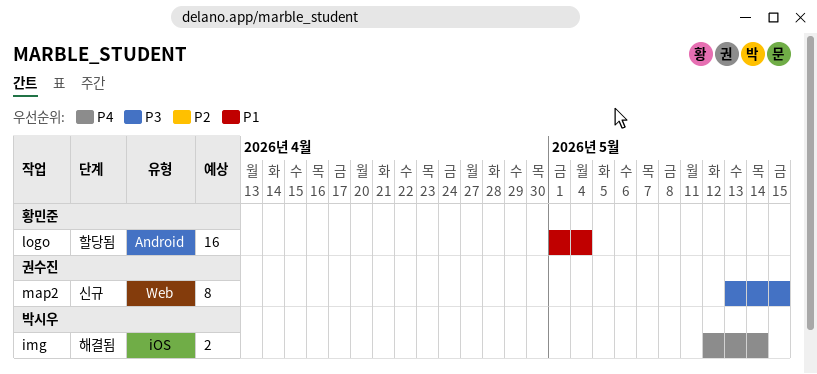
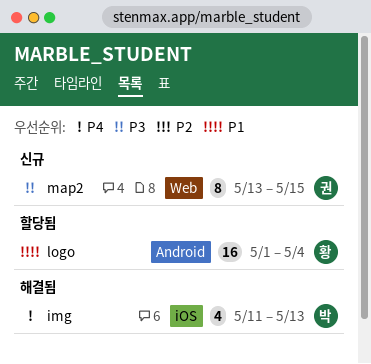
img, estimate: 2 -> 4
img, start: May 12 -> May 11
img, due: May 14 -> May 13

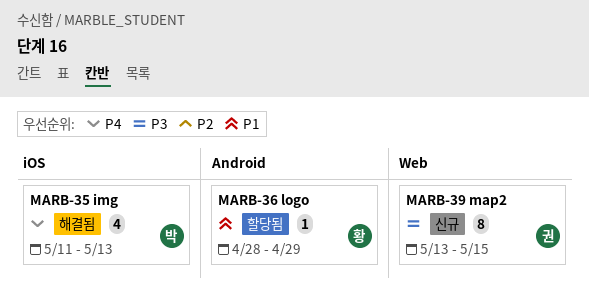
logo, estimate: 16 -> 1
logo, start: May 1 -> Apr 28
logo, due: May 4 -> Apr 29

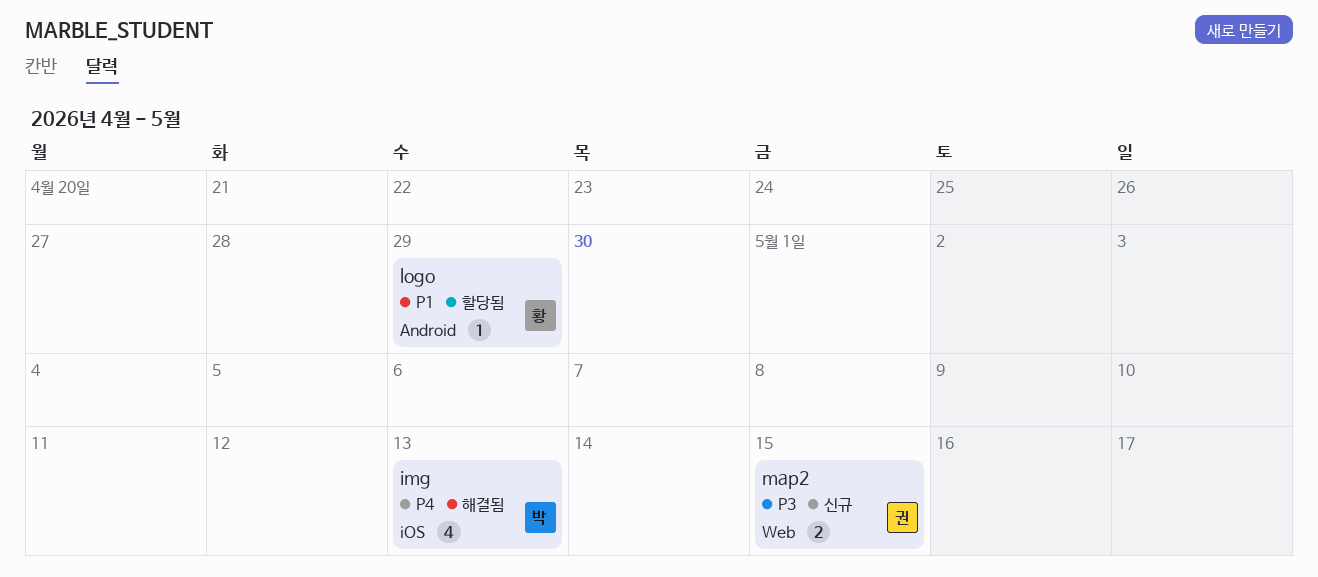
map2, estimate: 8 -> 2

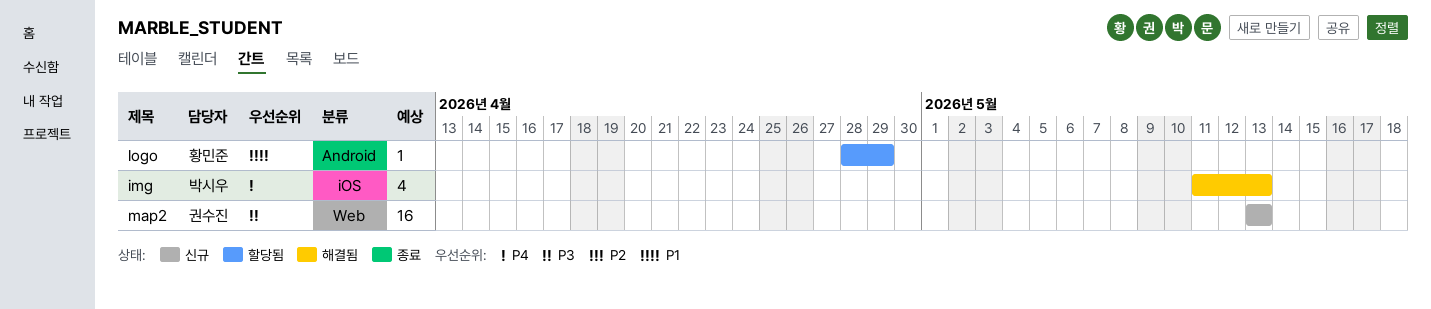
map2, estimate: 2 -> 16
map2, due: May 15 -> May 13

